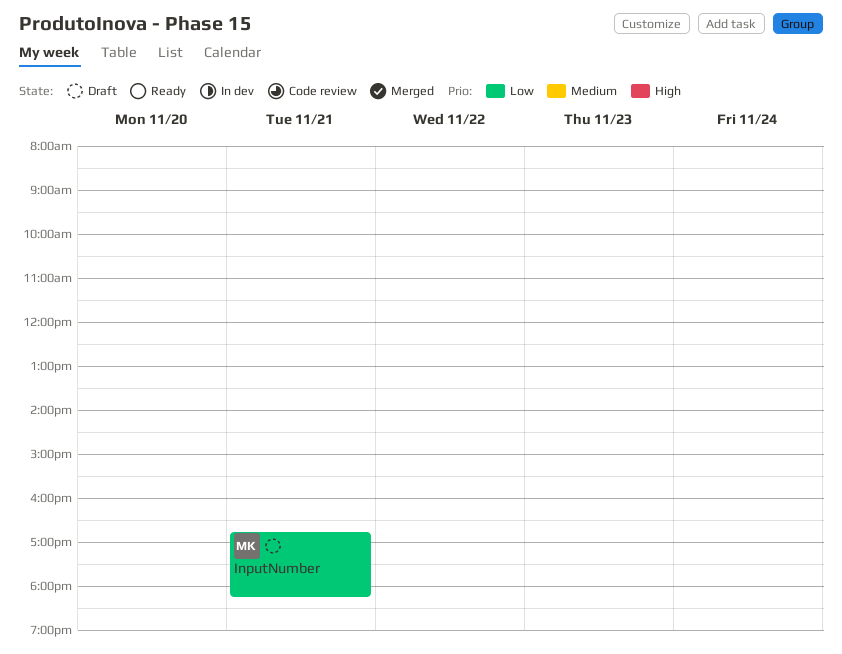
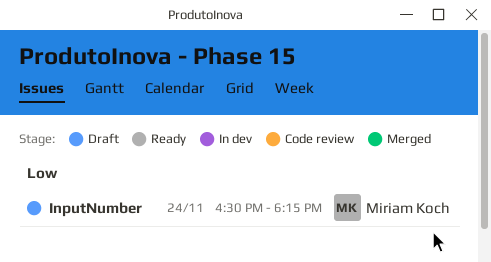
InputNumber, day: Nov 21 -> Nov 24
InputNumber, begins: 16:45 -> 16:30

